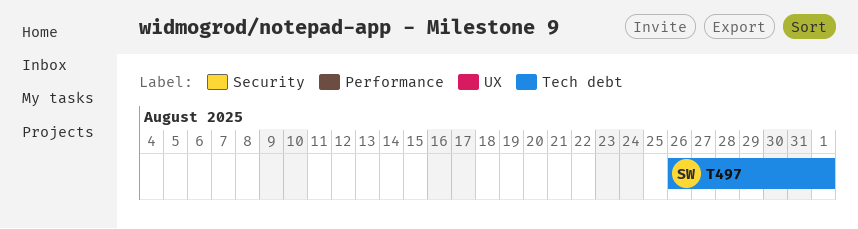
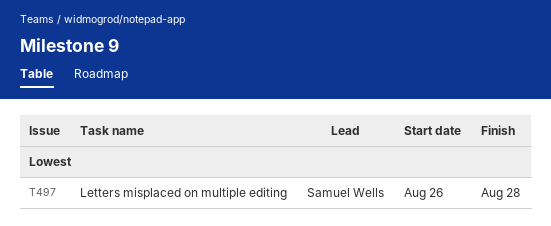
T497, due: Sep 1 -> Aug 28

